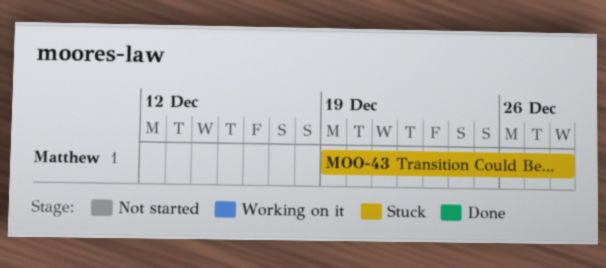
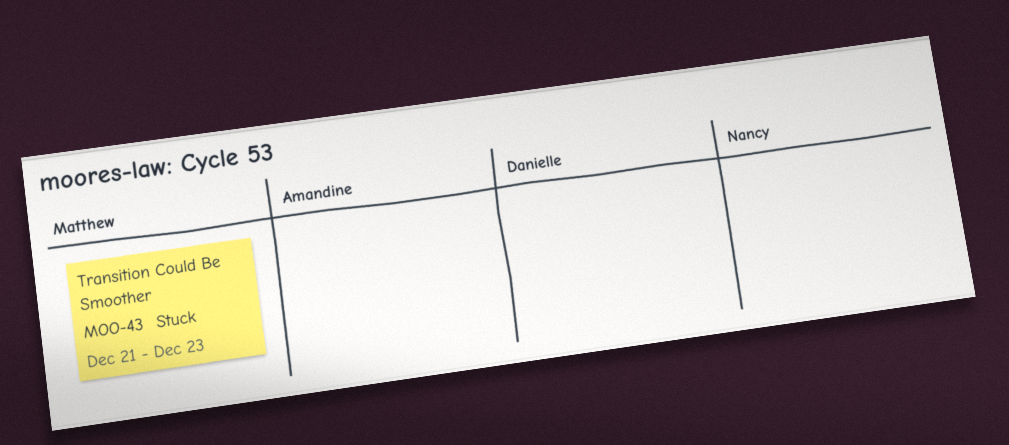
MOO-43, start: Dec 19 -> Dec 21
MOO-43, due: Dec 28 -> Dec 23

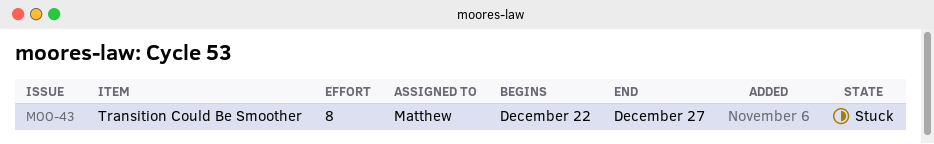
MOO-43, start: Dec 21 -> Dec 22
MOO-43, due: Dec 23 -> Dec 27

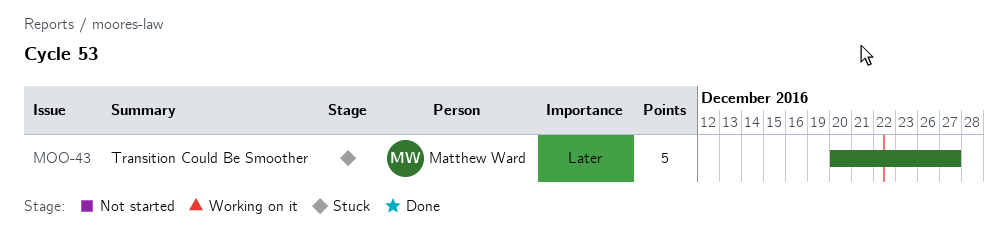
MOO-43, estimate: 8 -> 5
MOO-43, start: Dec 22 -> Dec 20

